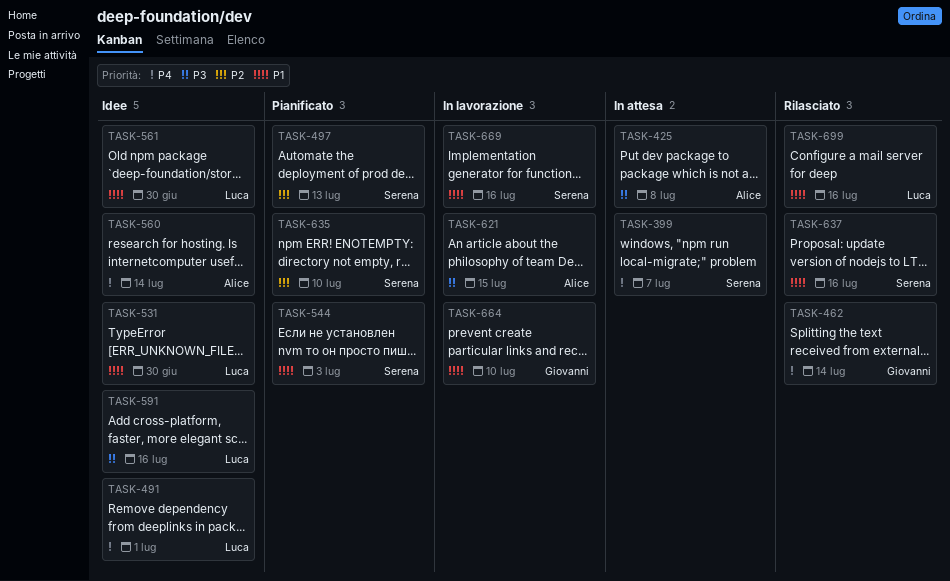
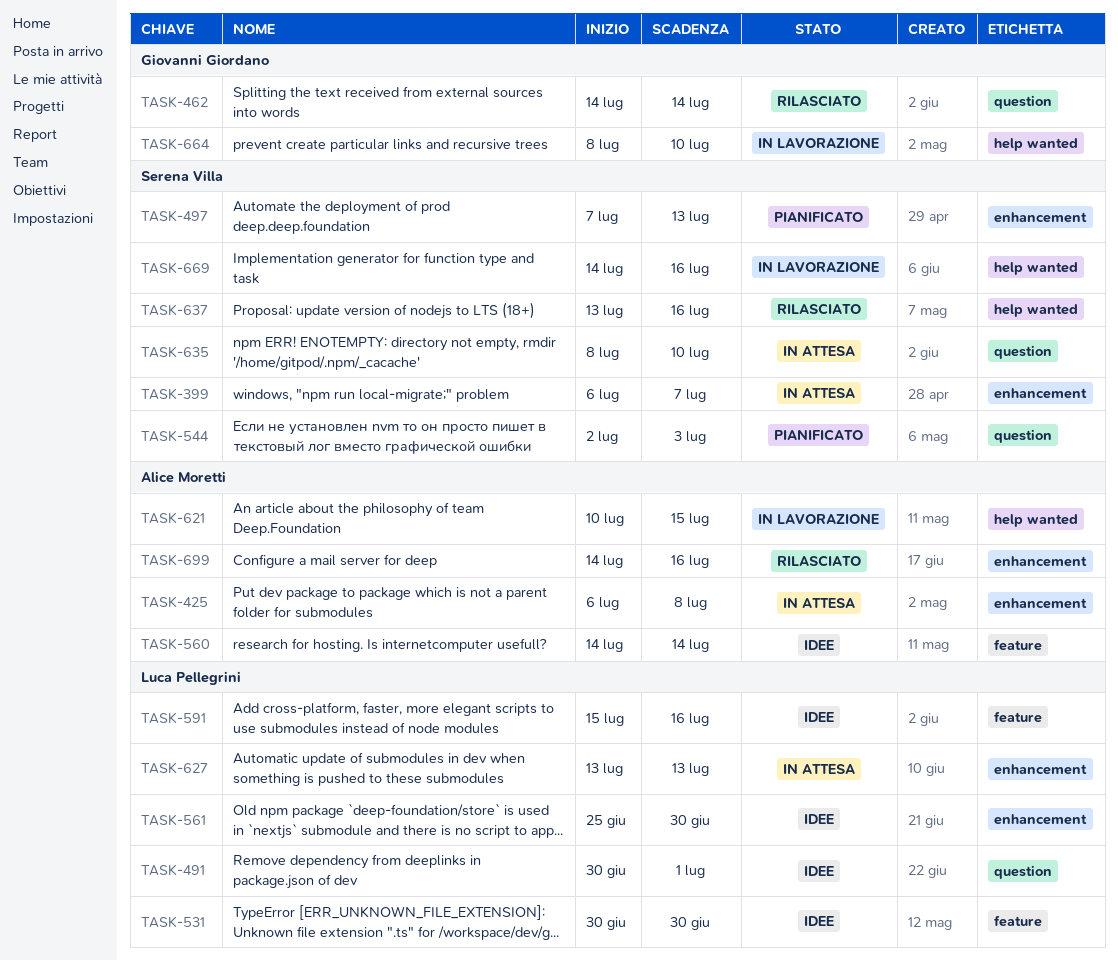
TASK-627: none -> present
TASK-635, status: Pianificato -> In attesa
TASK-699, owner: Luca Pellegrini -> Alice Moretti

